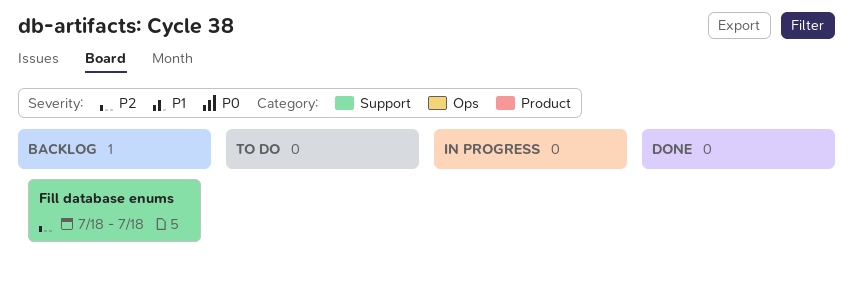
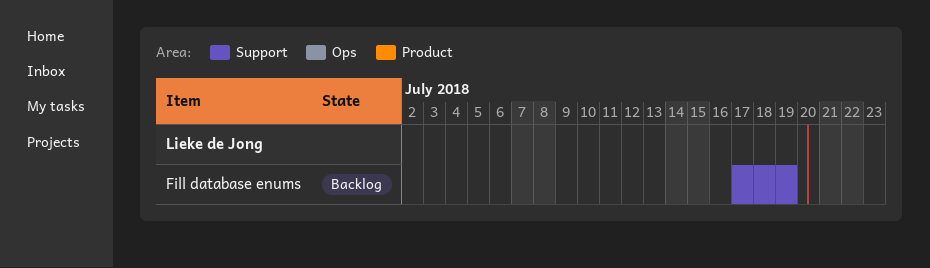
Fill database enums, start: Jul 18 -> Jul 17
Fill database enums, due: Jul 18 -> Jul 19

